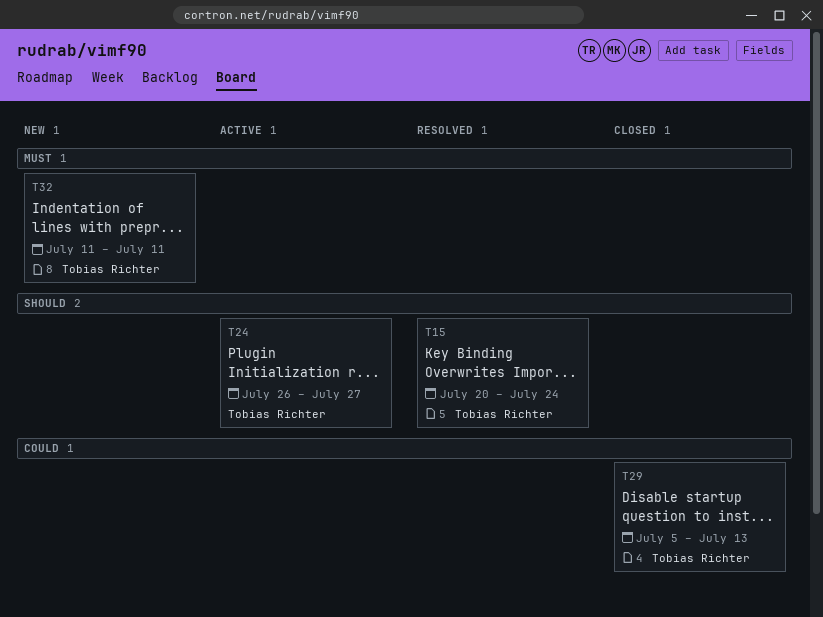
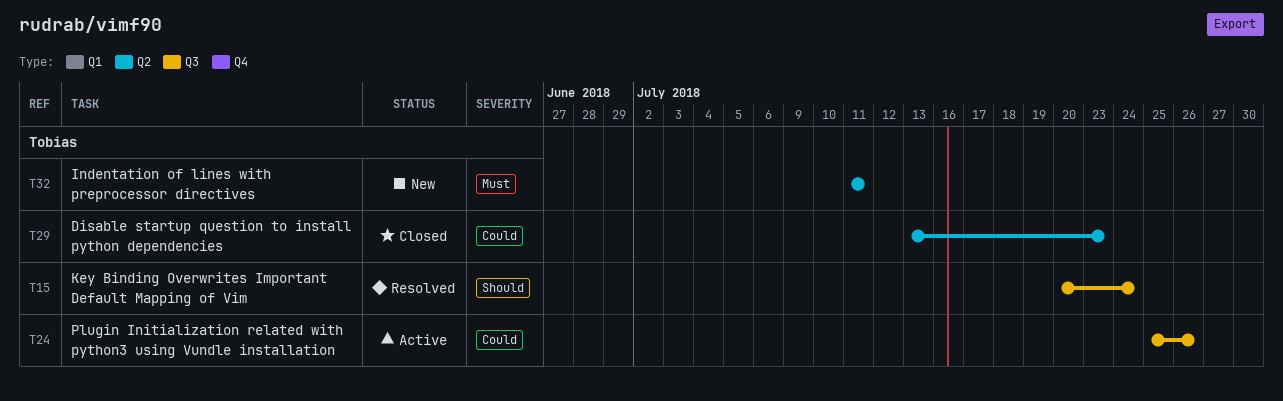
T24, priority: Should -> Could
T24, start: Jul 26 -> Jul 25
T24, due: Jul 27 -> Jul 26
T29, start: Jul 5 -> Jul 13
T29, due: Jul 13 -> Jul 23

